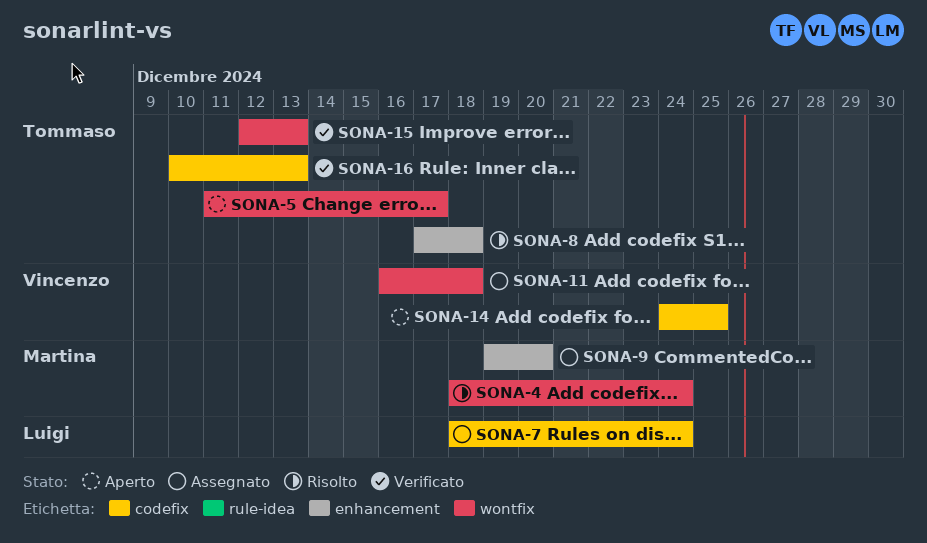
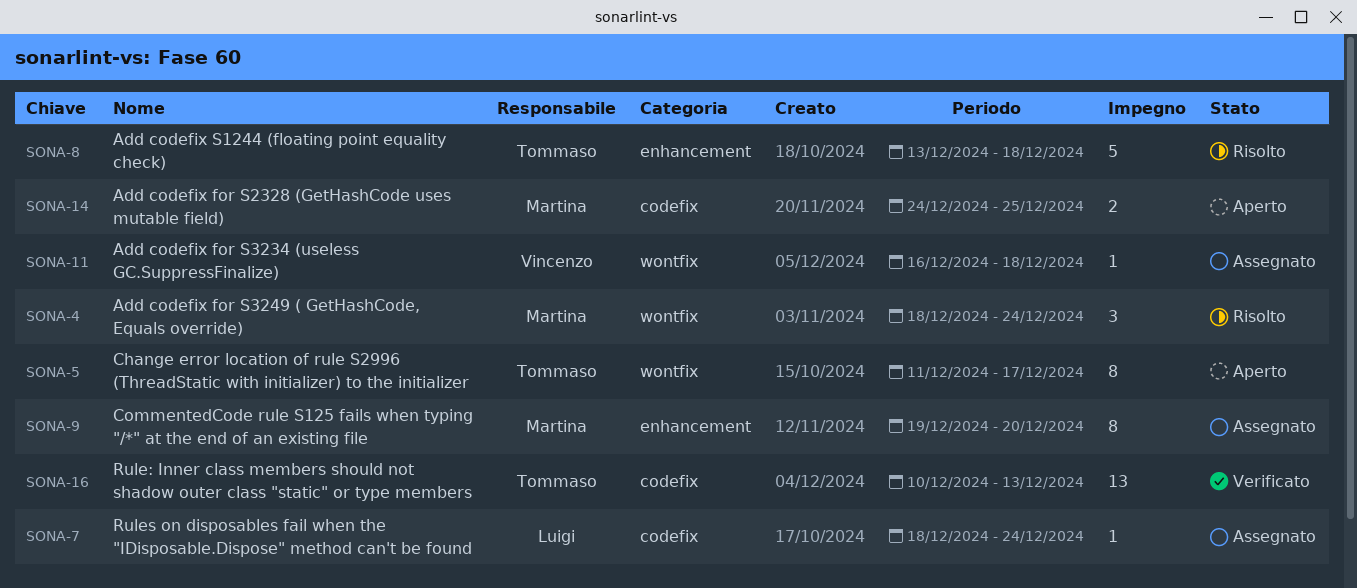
SONA-8, start: Dec 17 -> Dec 13
SONA-14, owner: Vincenzo -> Martina
SONA-15: present -> none

